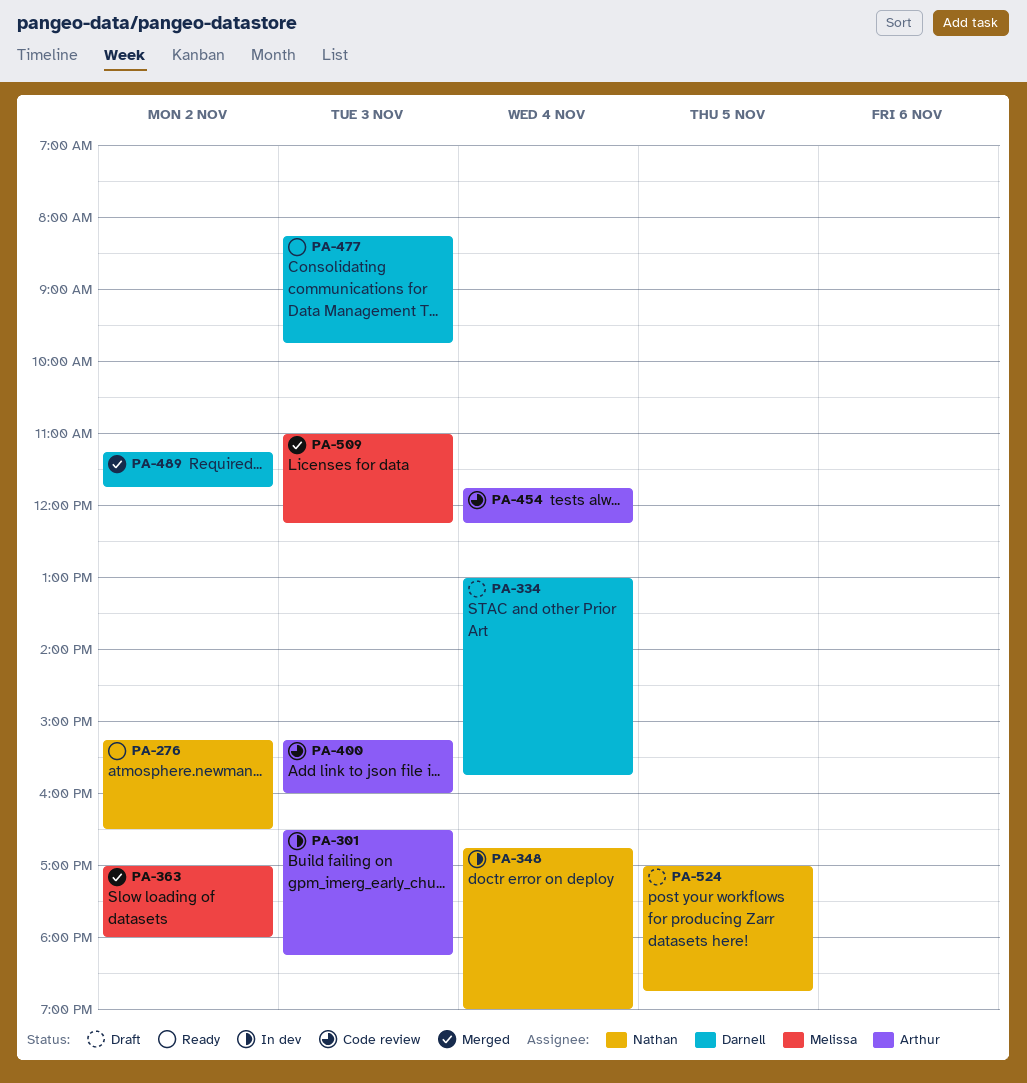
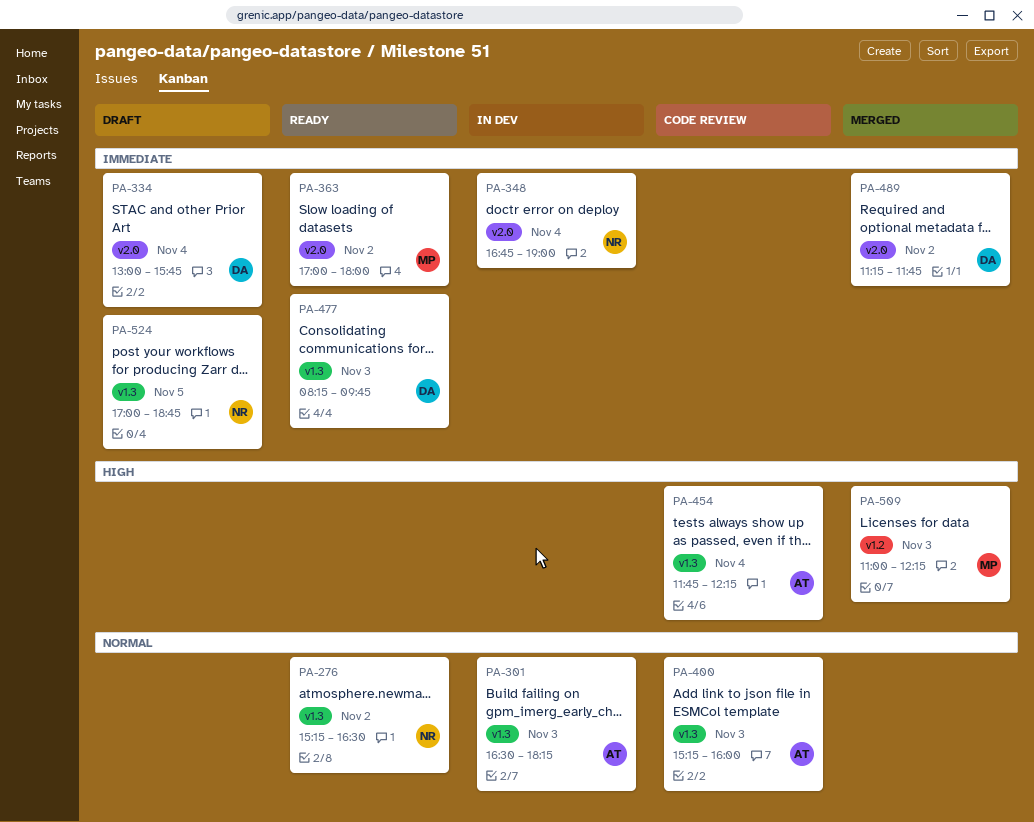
PA-363, status: Merged -> Ready

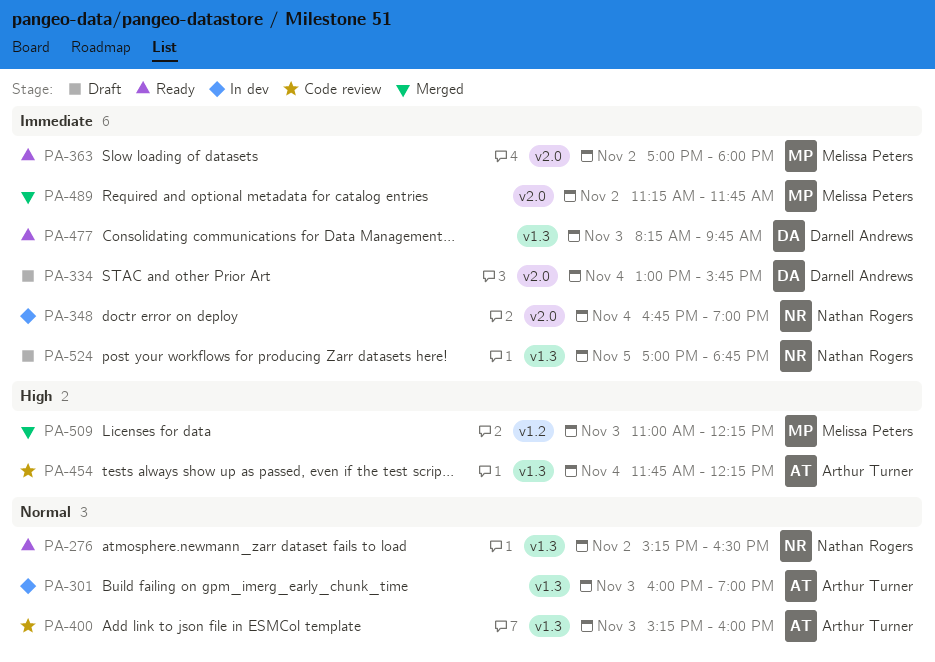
PA-301, begins: 16:30 -> 16:00
PA-301, ends: 18:15 -> 19:00
PA-489, owner: Darnell Andrews -> Melissa Peters

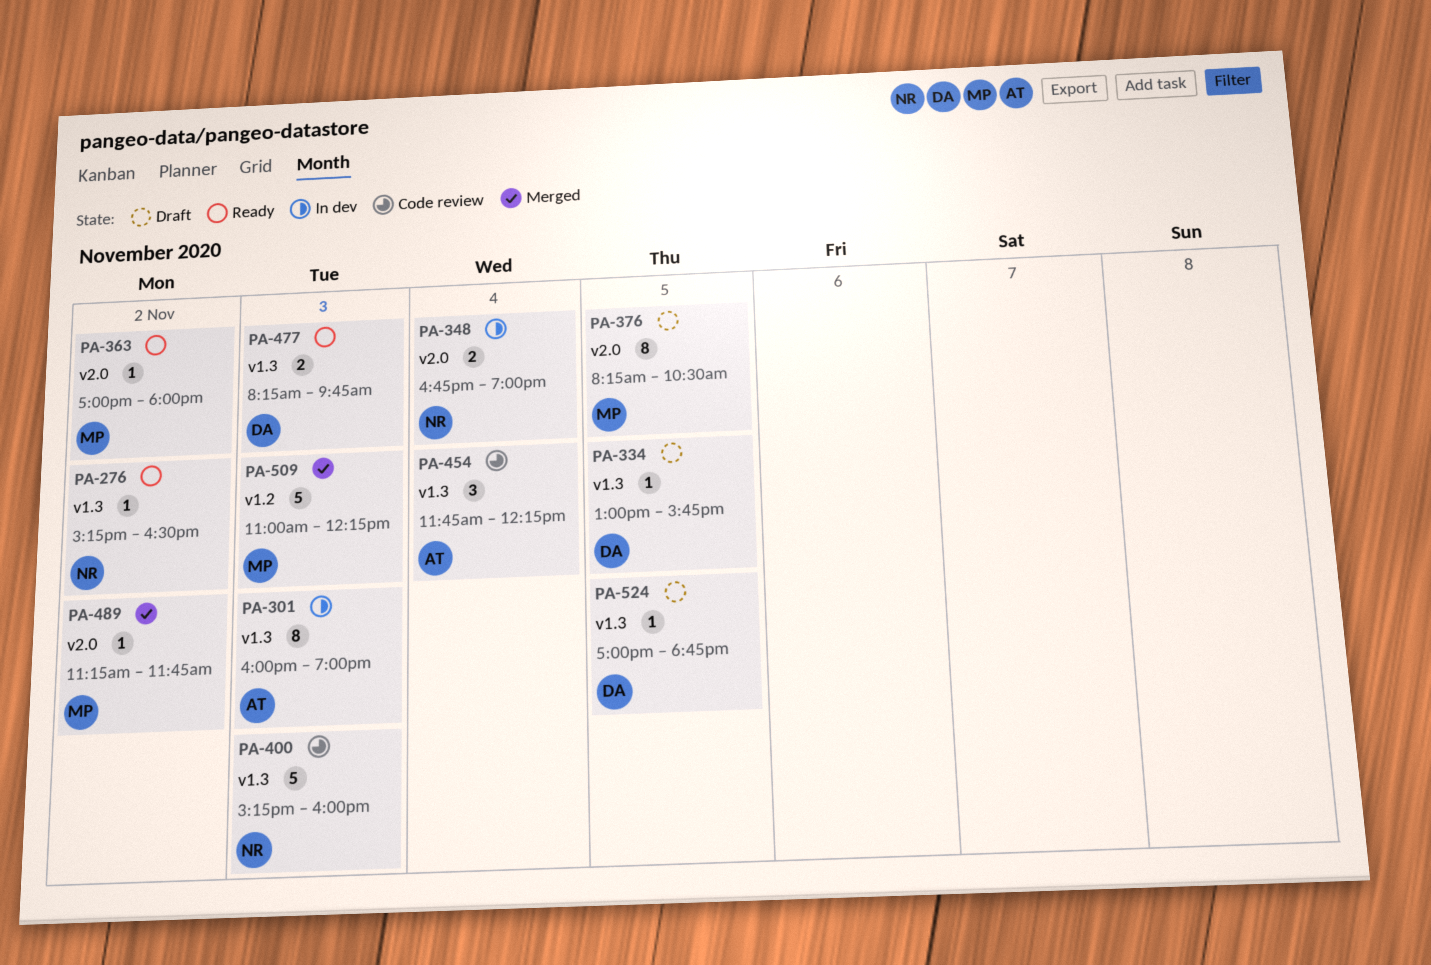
PA-334, label: v2.0 -> v1.3
PA-334, day: Nov 4 -> Nov 5
PA-376: none -> present
PA-400, owner: Arthur Turner -> Nathan Rogers
PA-524, owner: Nathan Rogers -> Darnell Andrews

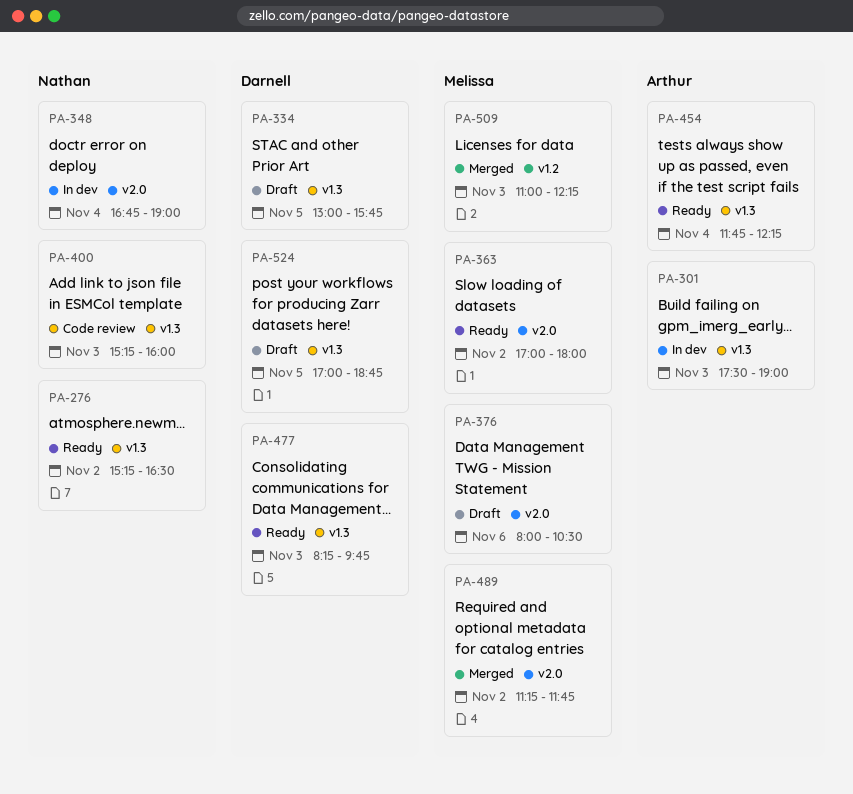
PA-301, begins: 16:00 -> 17:30
PA-376, day: Nov 5 -> Nov 6
PA-376, begins: 08:15 -> 08:00
PA-454, status: Code review -> Ready

